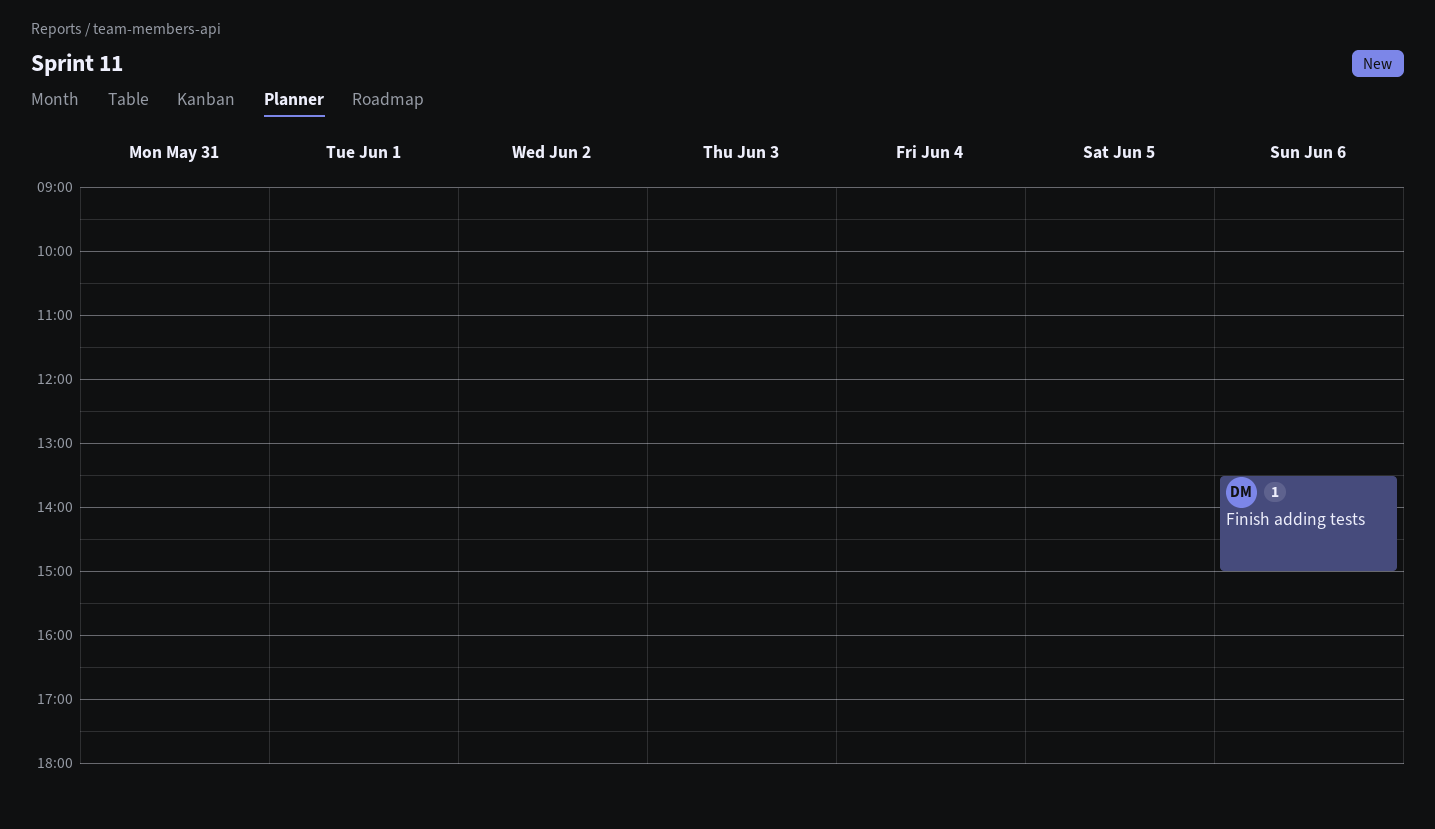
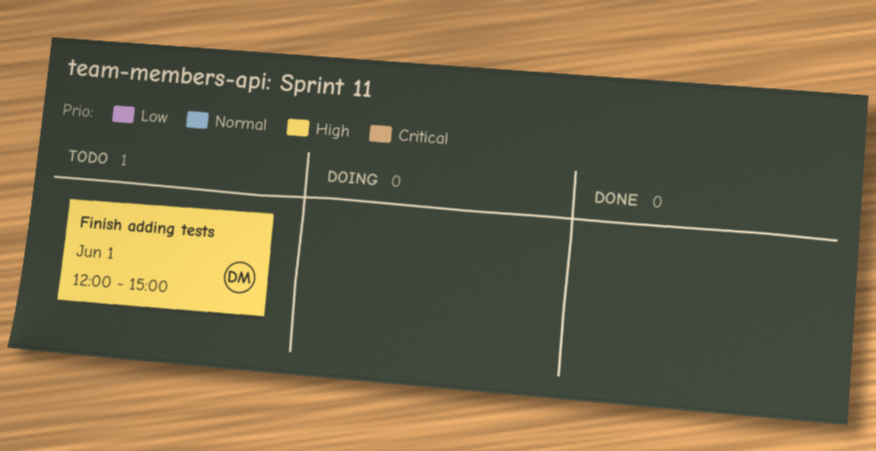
Finish adding tests, day: Jun 6 -> Jun 1
Finish adding tests, begins: 13:30 -> 12:00

